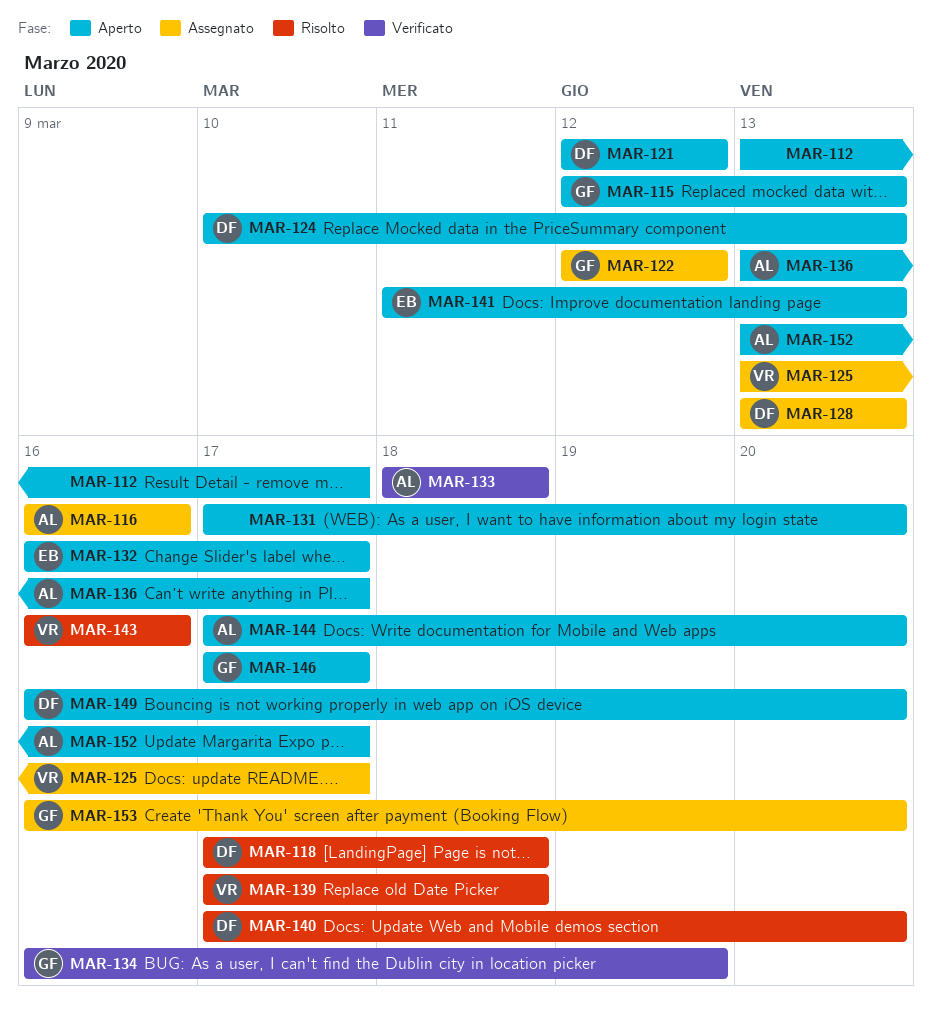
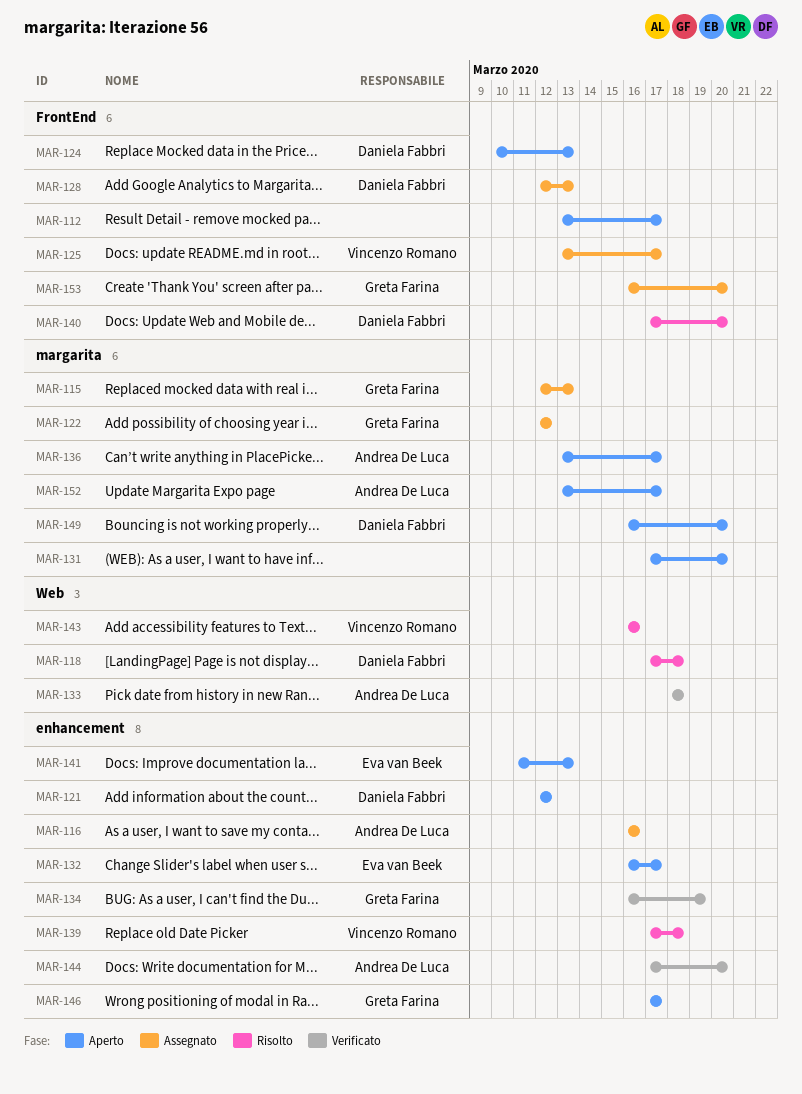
MAR-115, status: Aperto -> Assegnato
MAR-128, start: Mar 13 -> Mar 12
MAR-144, status: Aperto -> Verificato

